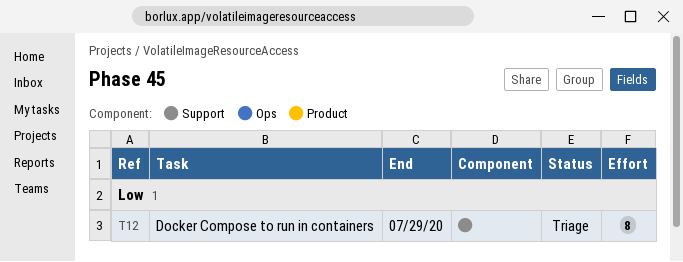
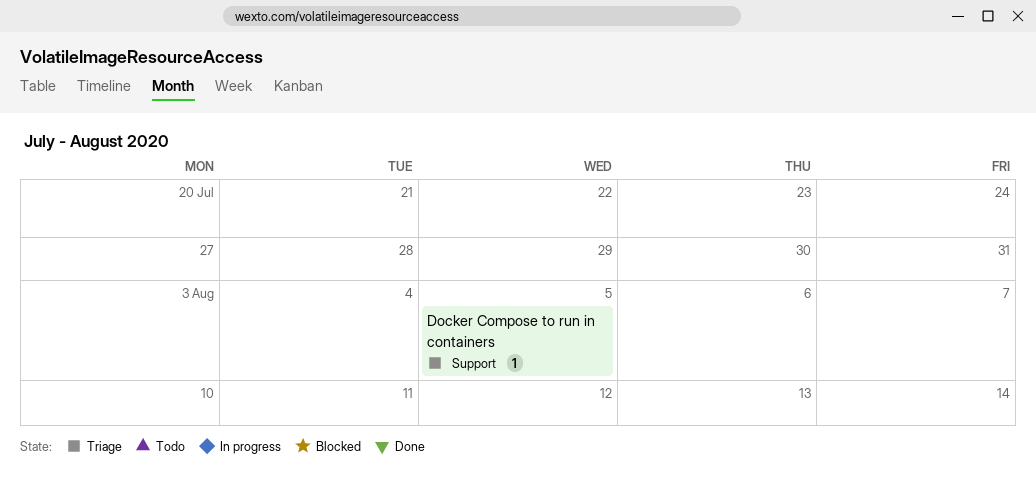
Docker Compose to run in containers, estimate: 8 -> 1
Docker Compose to run in containers, due: Jul 29 -> Aug 5

